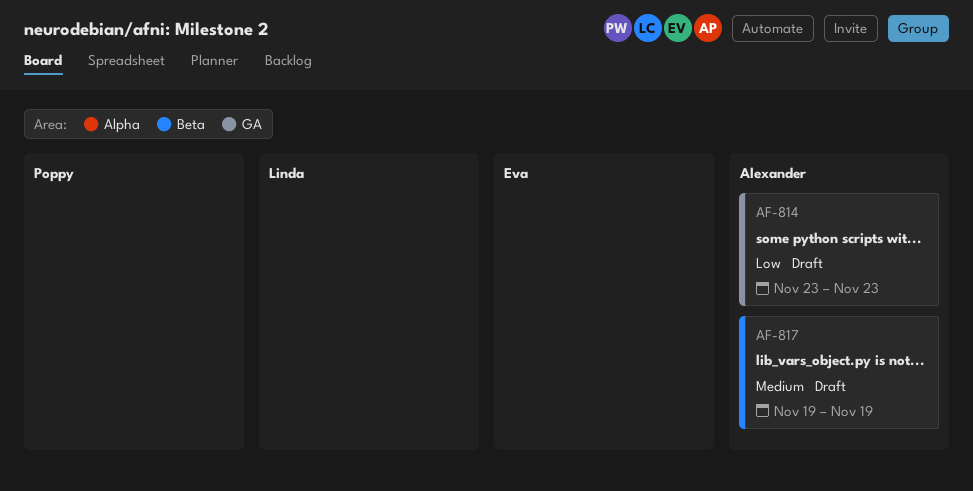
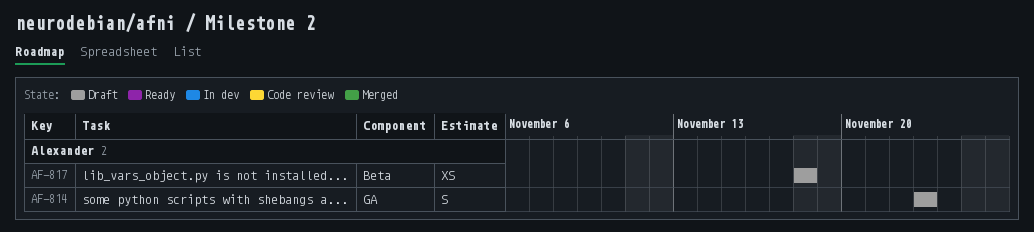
AF-817, start: Nov 19 -> Nov 18
AF-817, due: Nov 19 -> Nov 18

